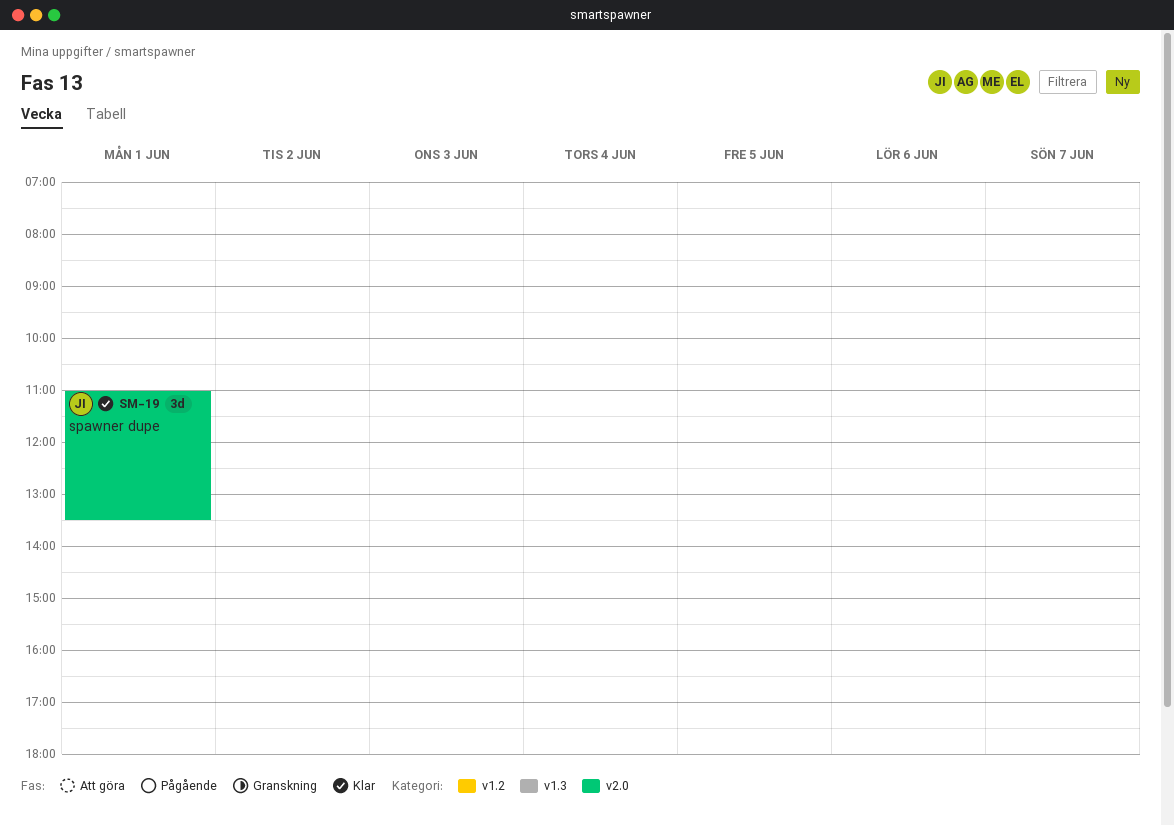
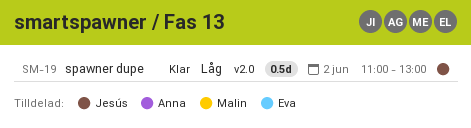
SM-19, estimate: 3d -> 0.5d
SM-19, day: Jun 1 -> Jun 2
SM-19, ends: 13:30 -> 13:00

